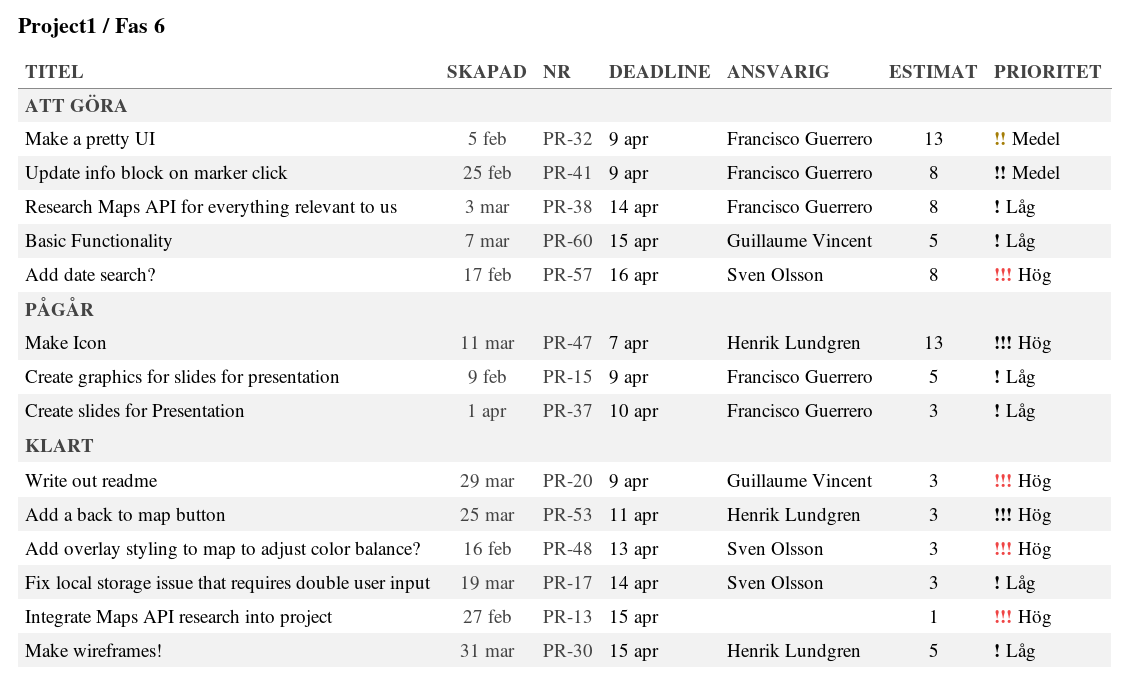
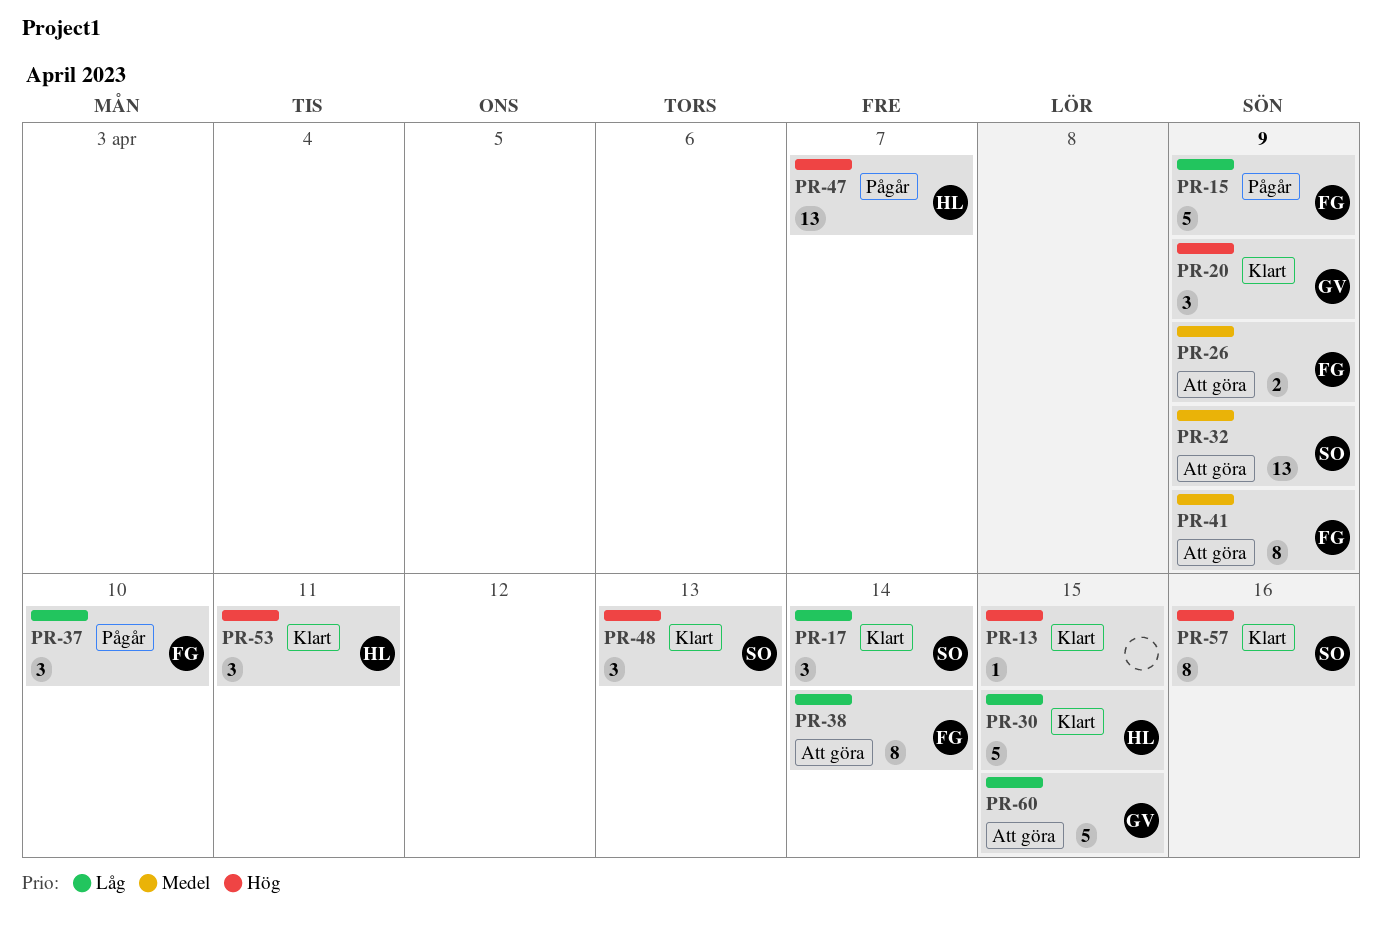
PR-26: none -> present
PR-32, owner: Francisco Guerrero -> Sven Olsson
PR-57, status: Att göra -> Klart

